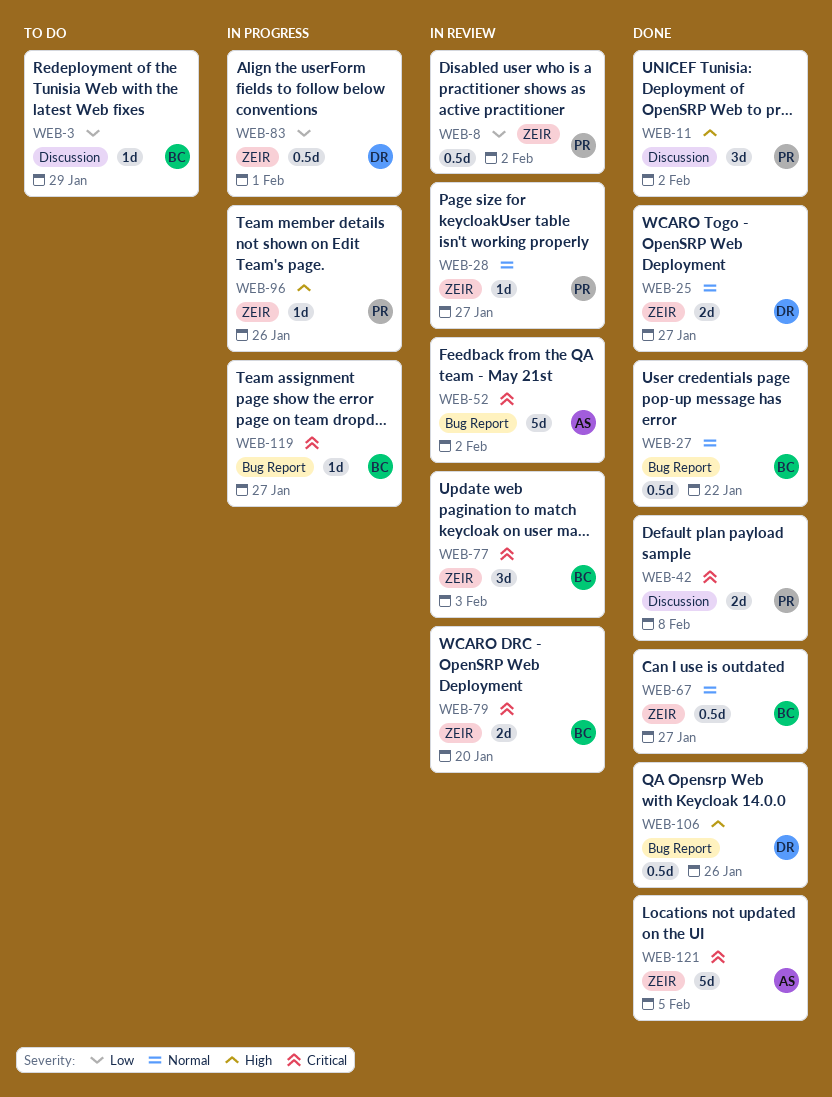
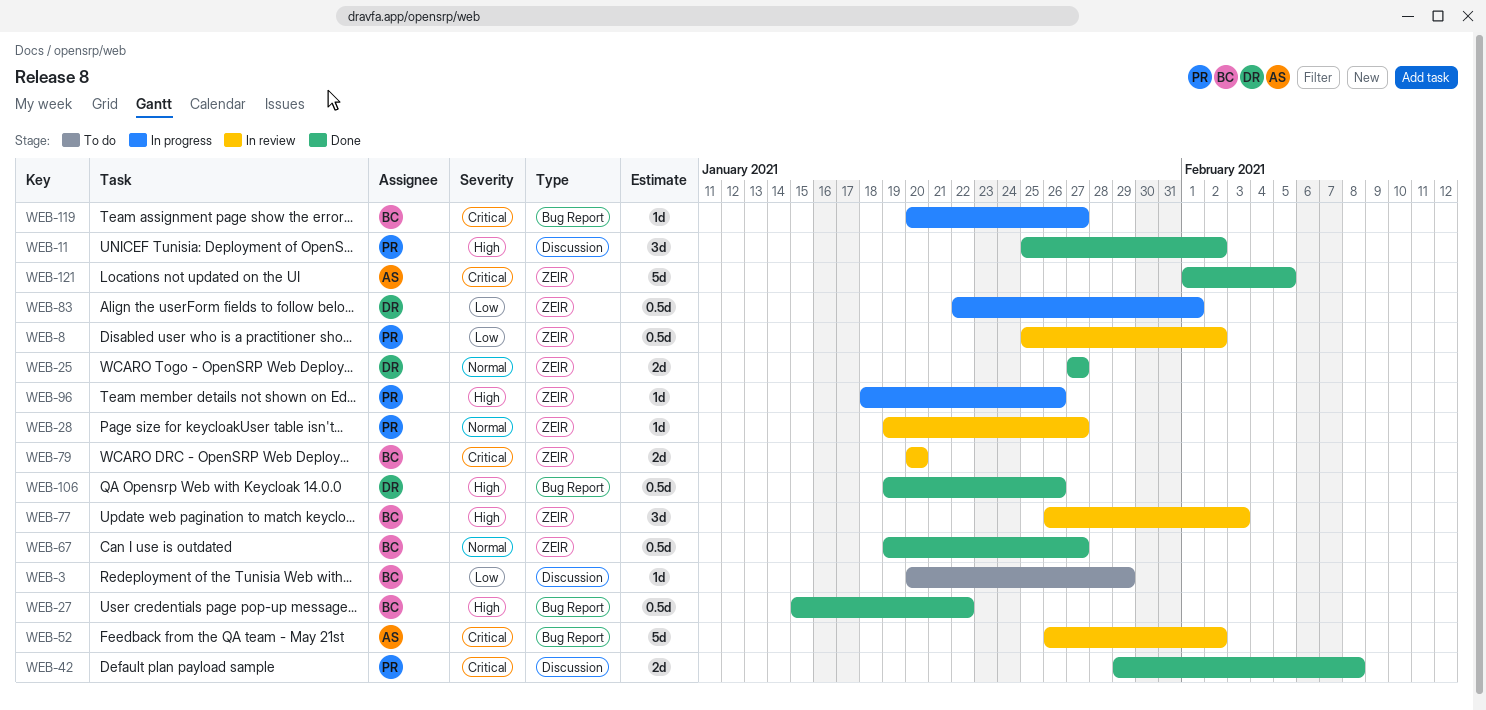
WEB-27, priority: Normal -> High
WEB-77, priority: Critical -> High

